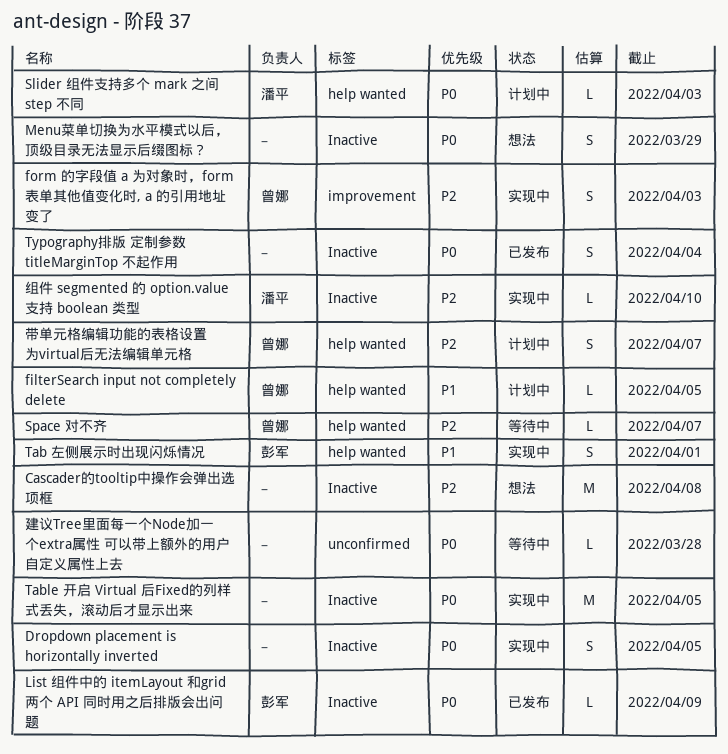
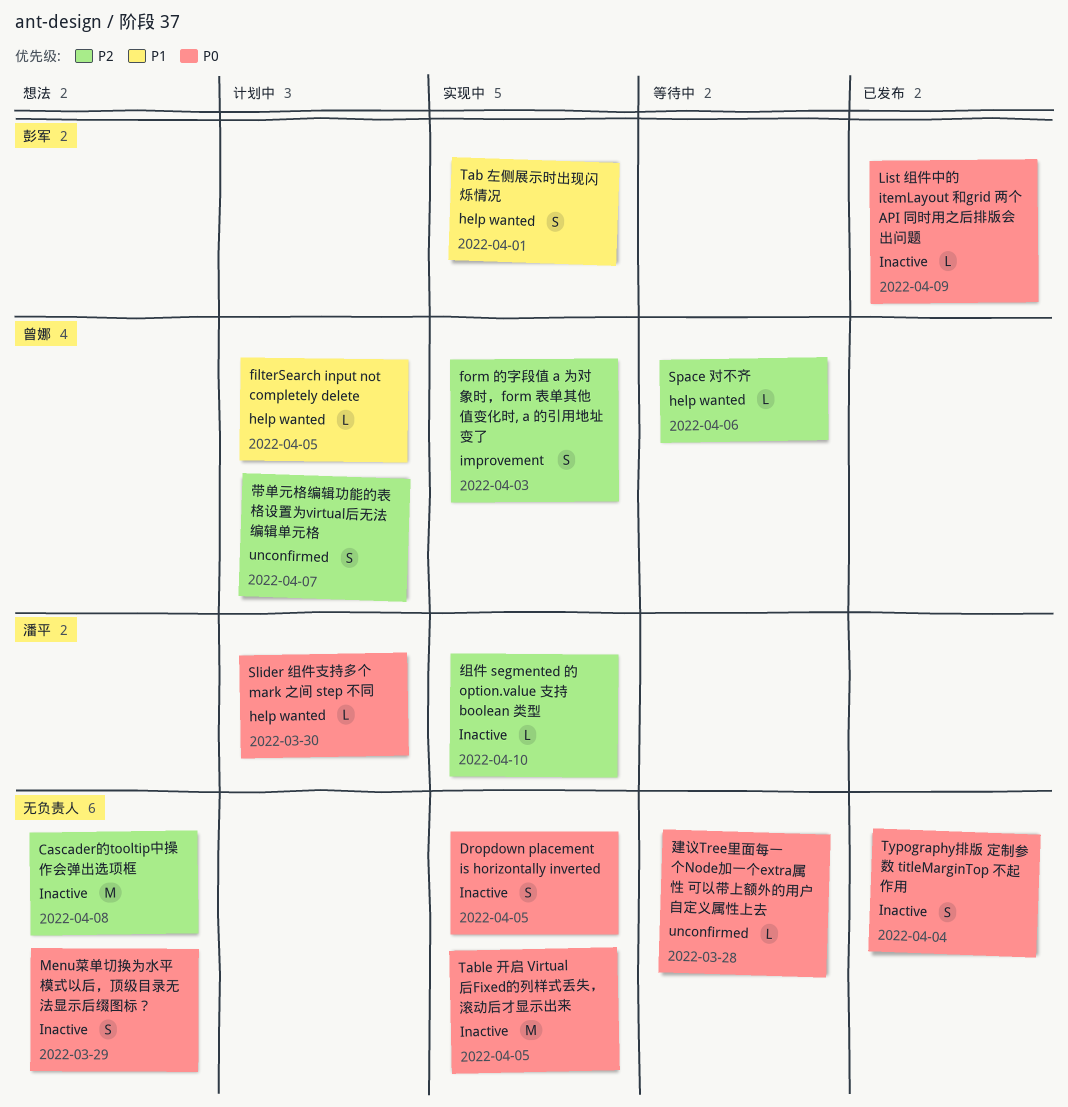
Slider 组件支持多个 mark 之间 step 不同, due: Apr 3 -> Mar 30
Space 对不齐, due: Apr 7 -> Apr 6
带单元格编辑功能的表格设置为virtual后无法编辑单元格, label: help wanted -> unconfirmed

